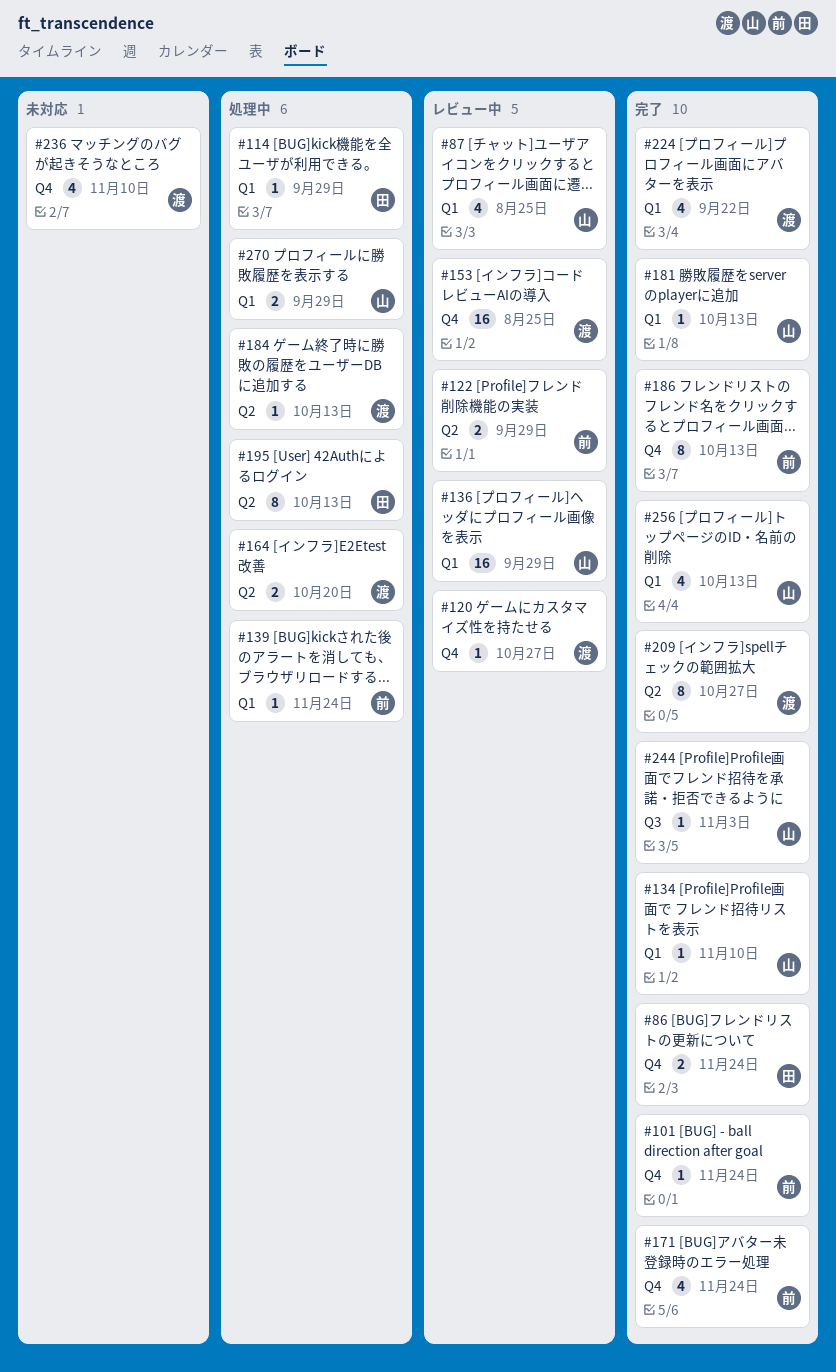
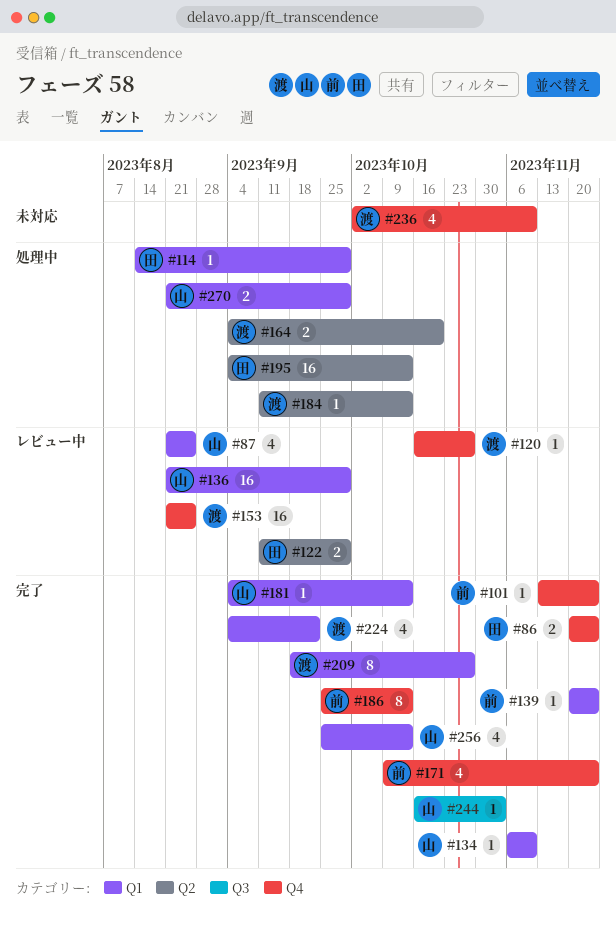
#122, owner: 前 -> 田
#139, status: 処理中 -> 完了
#195, estimate: 8 -> 16
#209, label: Q2 -> Q1

